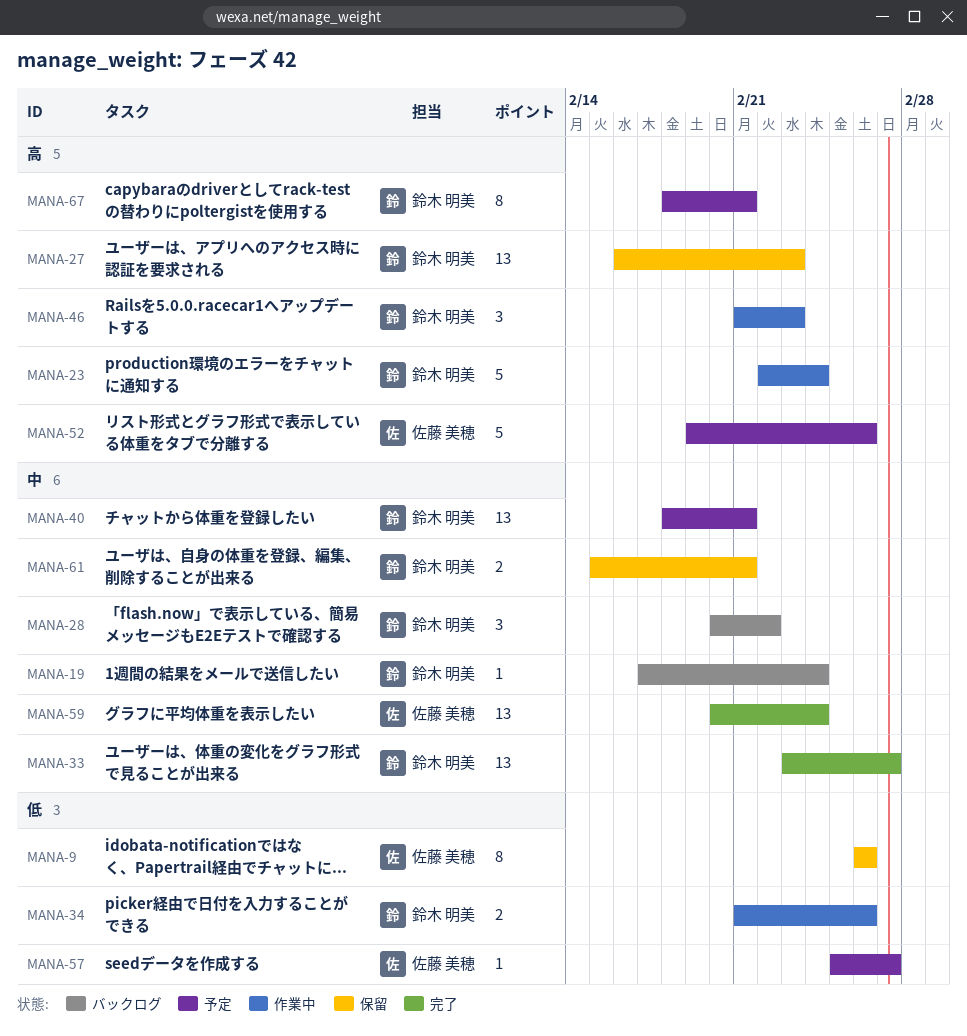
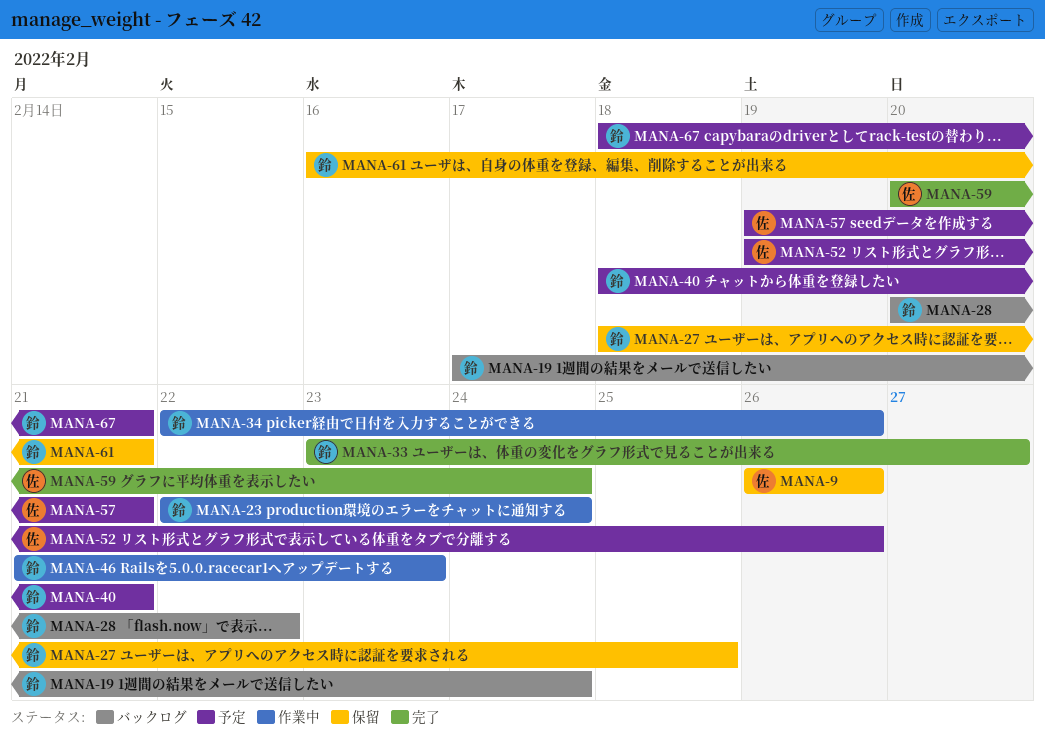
MANA-27, start: Feb 16 -> Feb 18
MANA-27, due: Feb 23 -> Feb 25
MANA-34, start: Feb 21 -> Feb 22
MANA-57, start: Feb 25 -> Feb 19
MANA-57, due: Feb 27 -> Feb 21
MANA-61, start: Feb 15 -> Feb 16

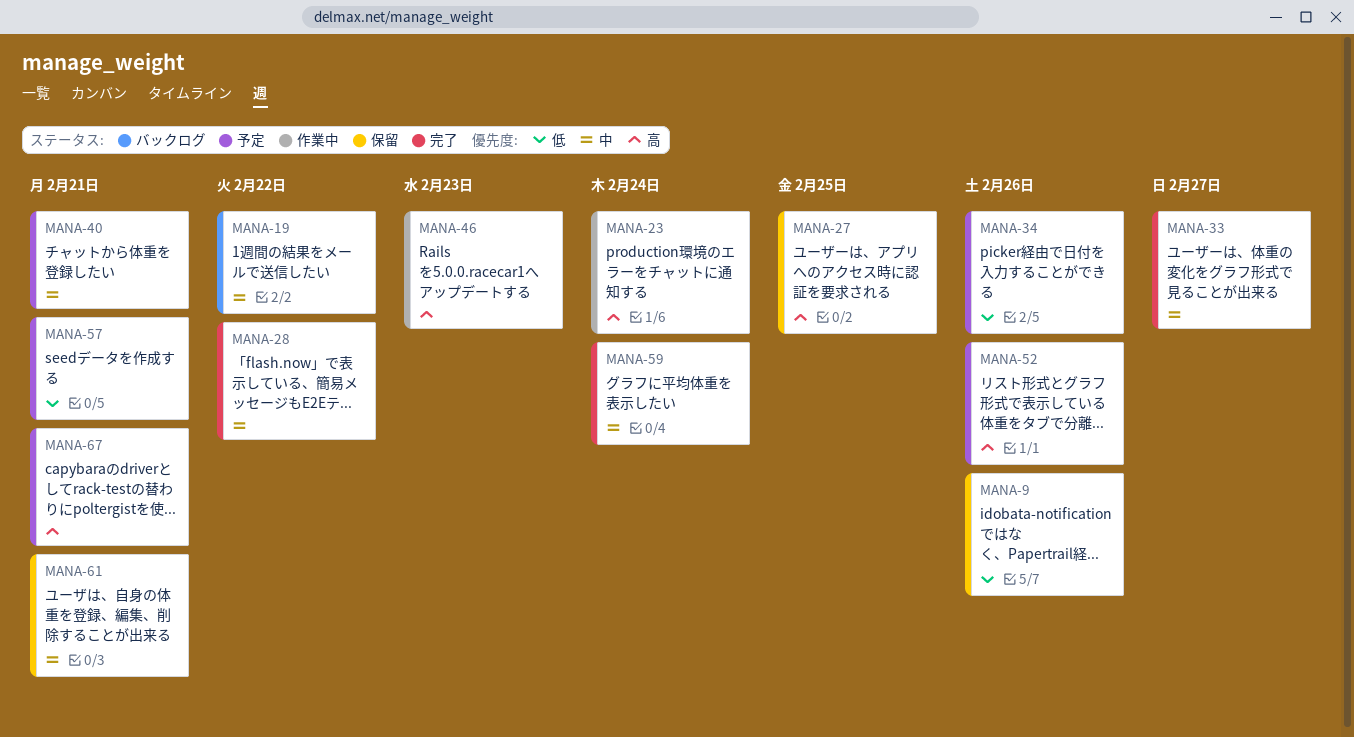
MANA-19, due: Feb 24 -> Feb 22
MANA-28, status: バックログ -> 完了
MANA-34, status: 作業中 -> 予定

